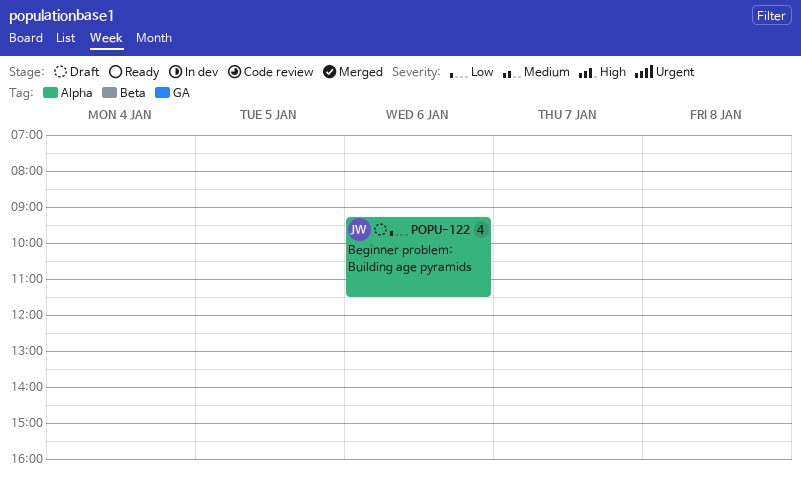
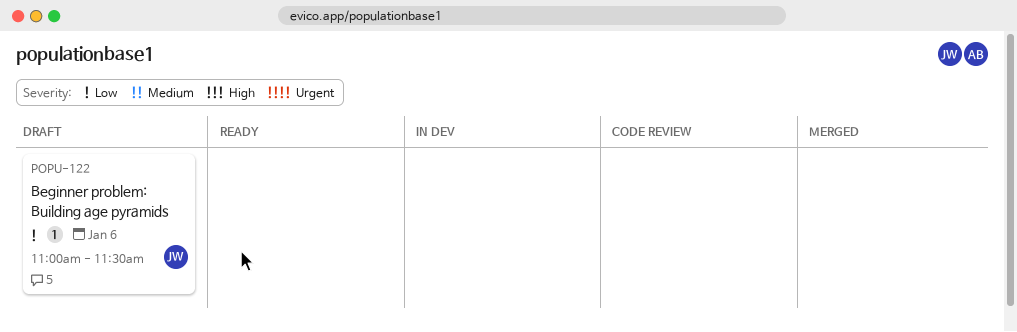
POPU-122, estimate: 4 -> 1
POPU-122, begins: 09:15 -> 11:00

